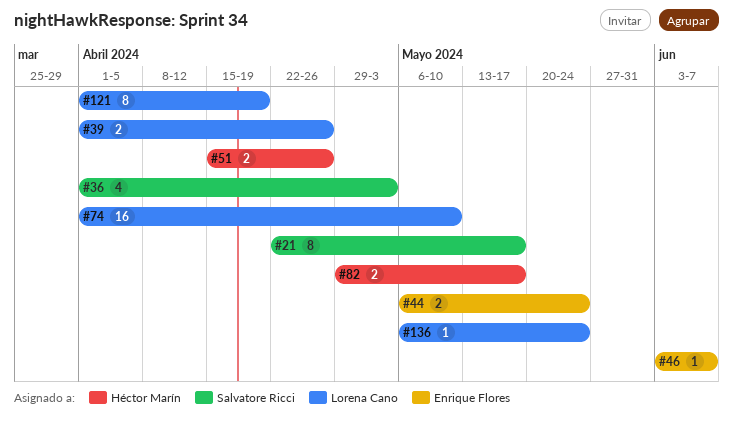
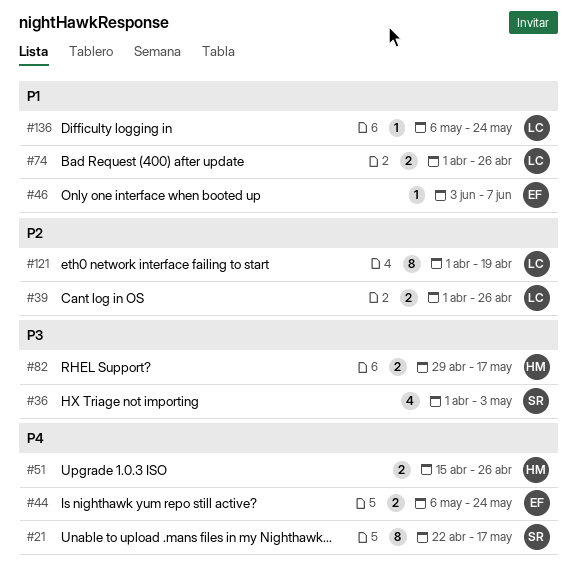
#74, estimate: 16 -> 2
#74, due: May 10 -> Apr 26

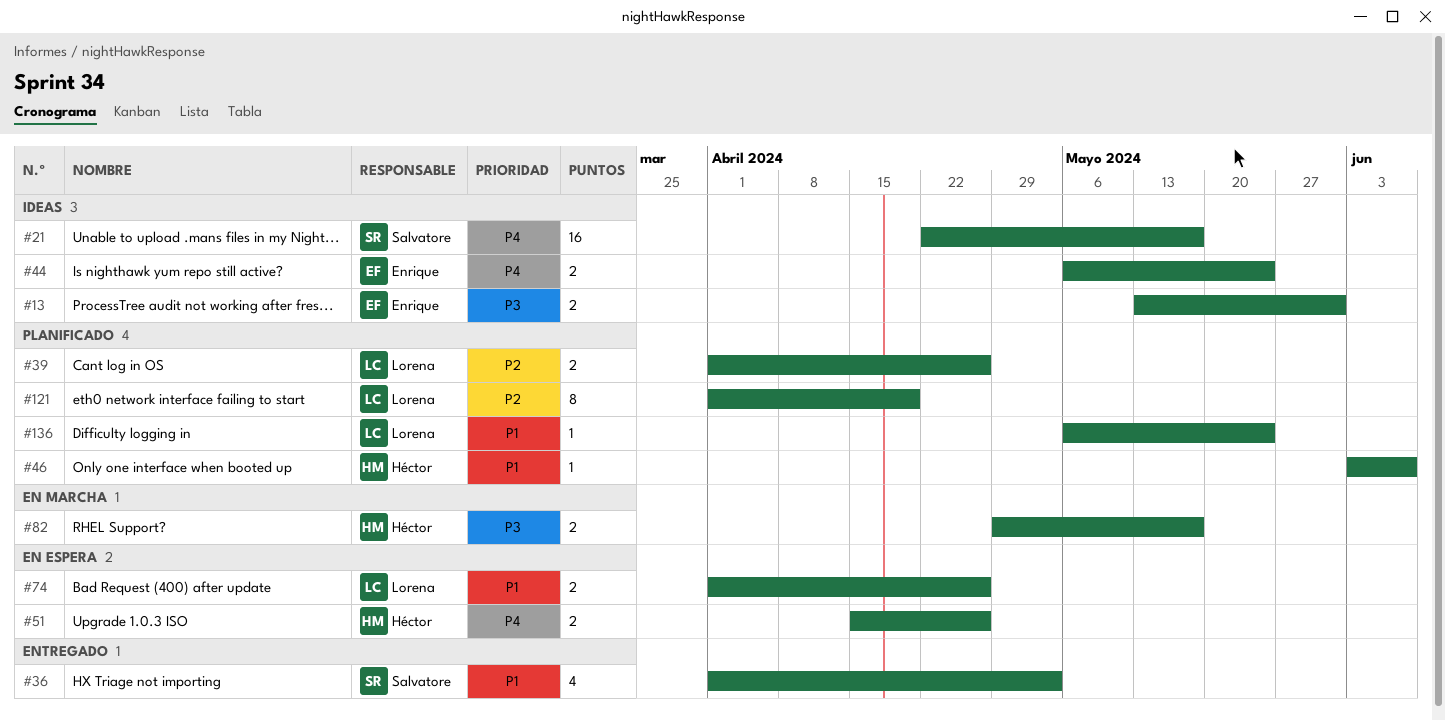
#13: none -> present
#21, estimate: 8 -> 16
#36, priority: P3 -> P1
#46, owner: Enrique -> Héctor

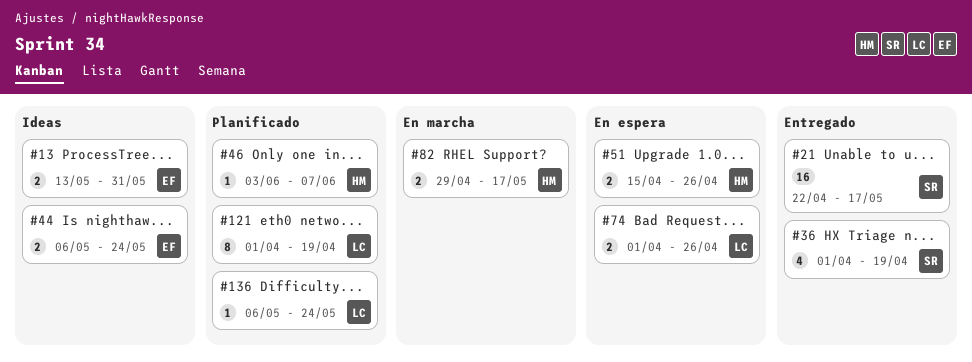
#21, status: Ideas -> Entregado
#36, due: May 3 -> Apr 19
#39: present -> none

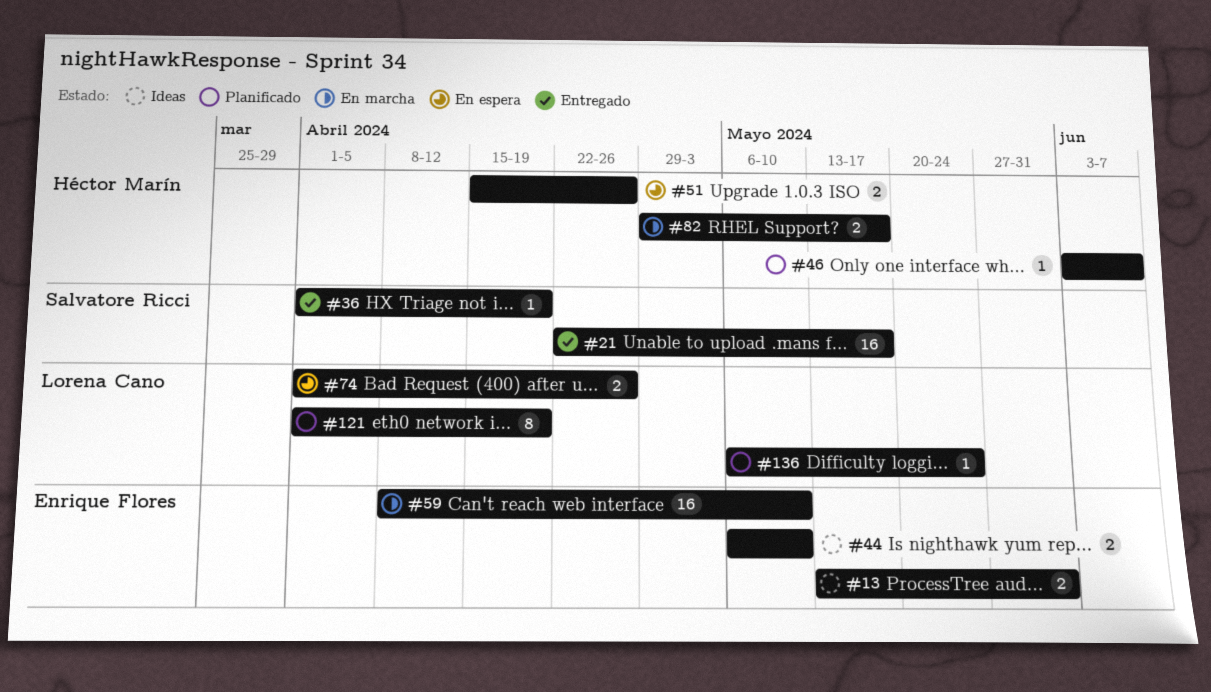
#36, estimate: 4 -> 1
#44, due: May 24 -> May 10
#59: none -> present

